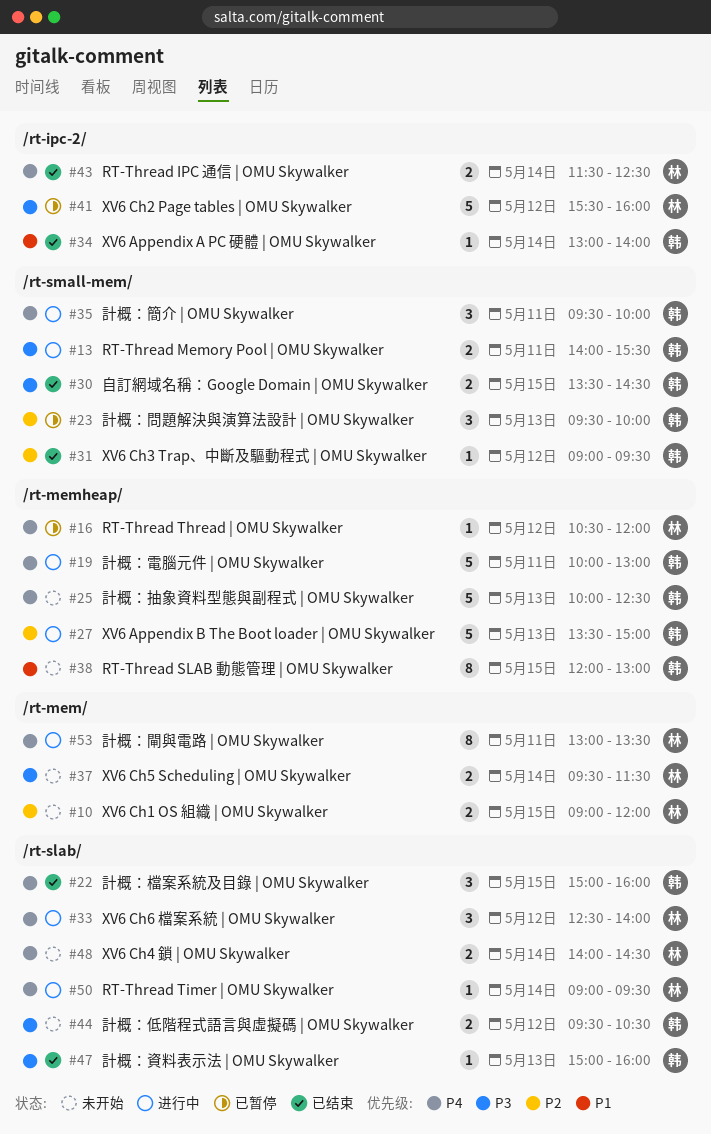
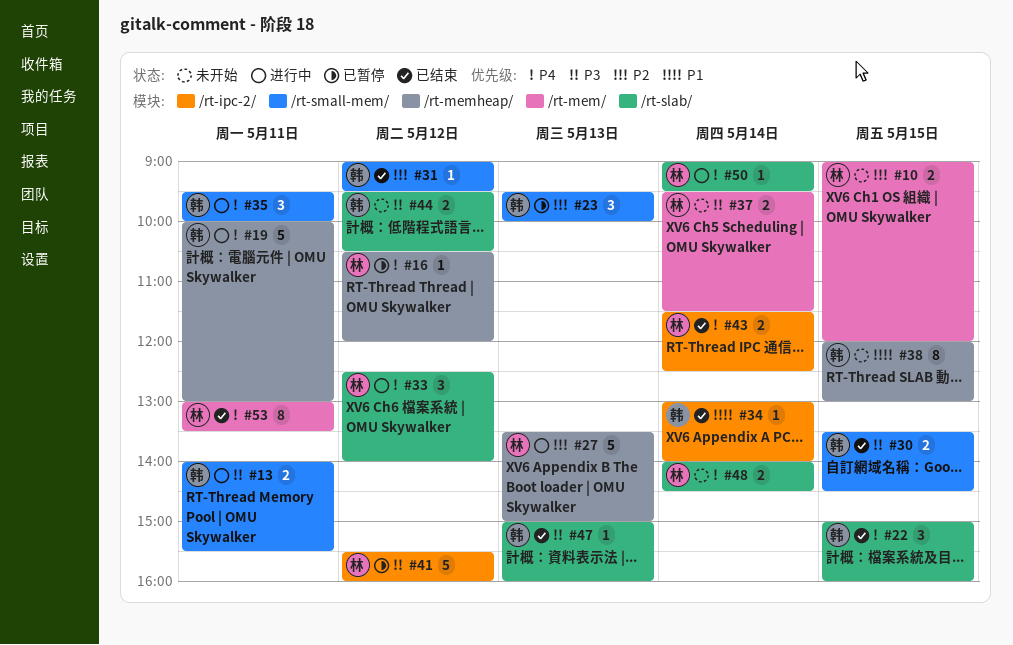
#25: present -> none
#27, owner: 韩 -> 林
#53, status: 进行中 -> 已结束

